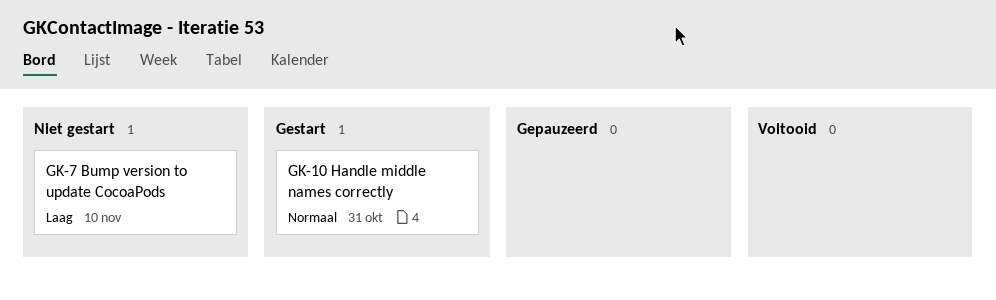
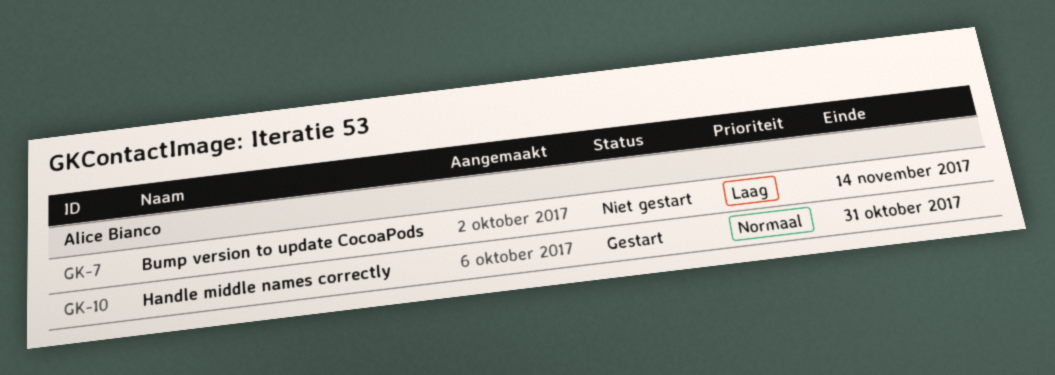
GK-7, due: Nov 10 -> Nov 14

